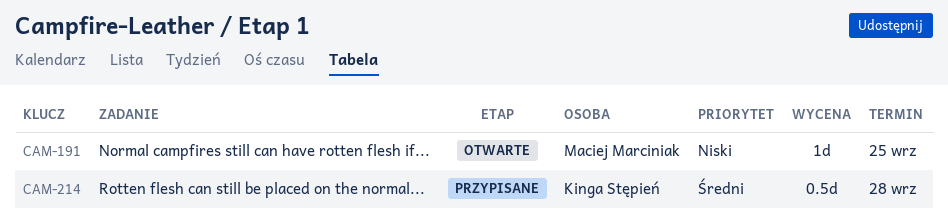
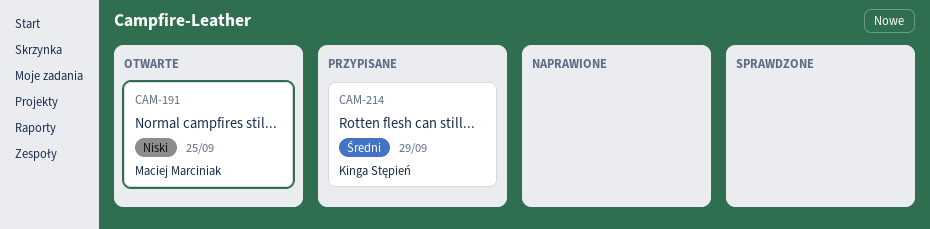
CAM-214, due: Sep 28 -> Sep 29

